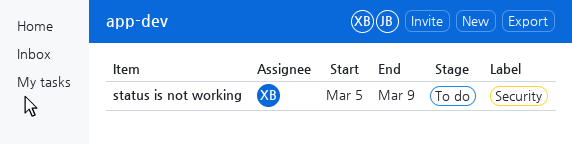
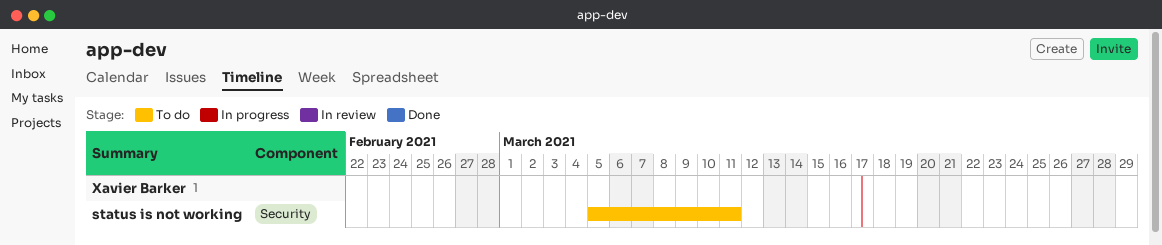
status is not working, due: Mar 9 -> Mar 11

